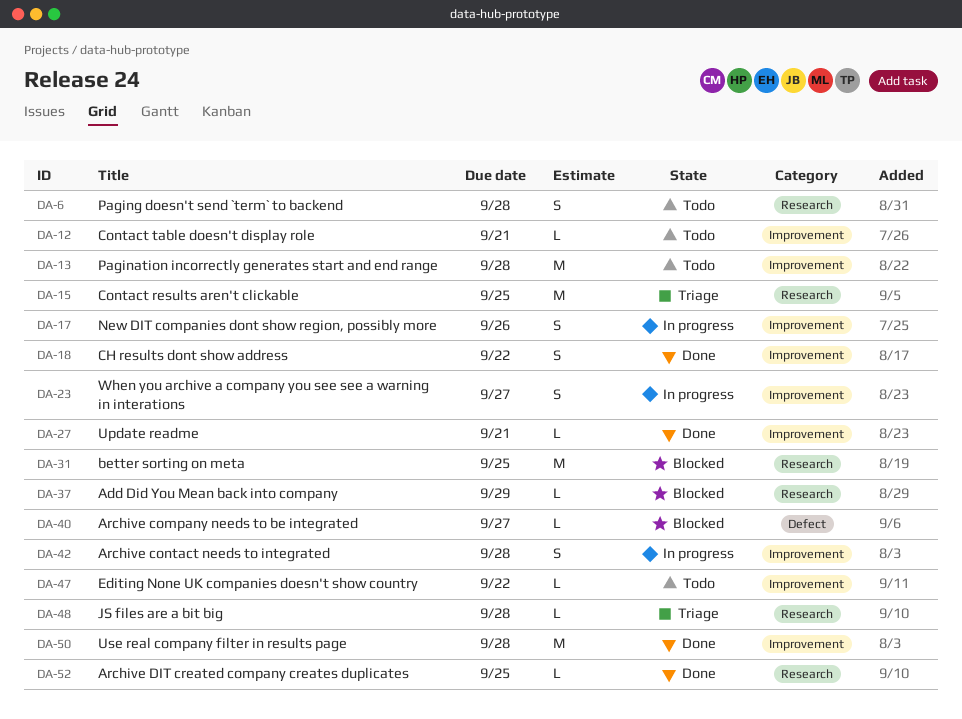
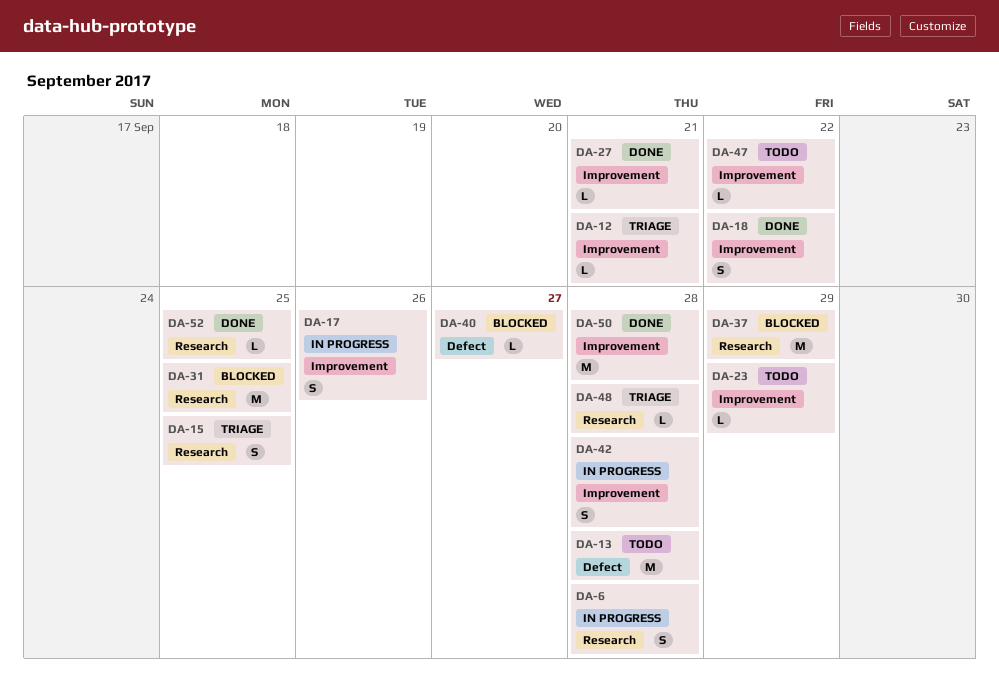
DA-6, status: Todo -> In progress
DA-12, status: Todo -> Triage
DA-13, label: Improvement -> Defect
DA-15, estimate: M -> S
DA-23, status: In progress -> Todo
DA-23, estimate: S -> L
DA-23, due: Sep 27 -> Sep 29
DA-37, estimate: L -> M

